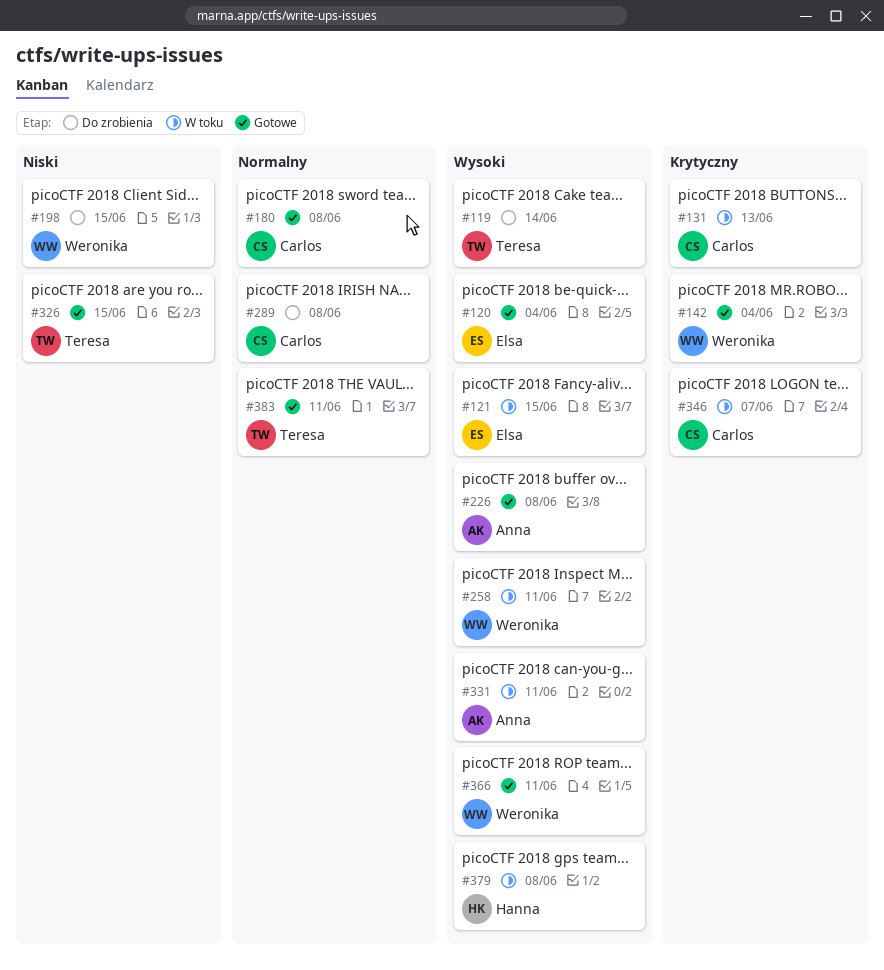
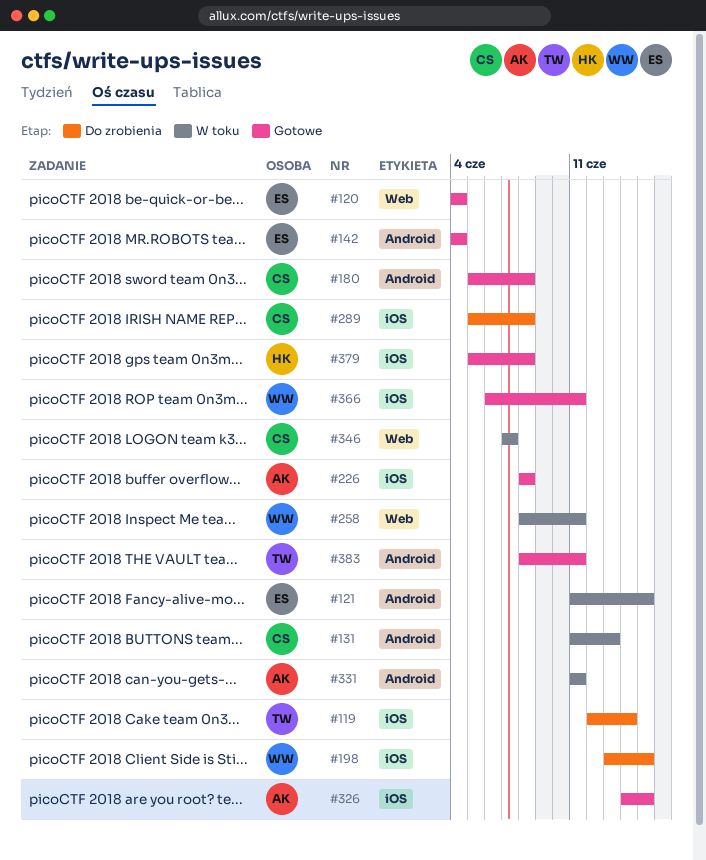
#142, owner: Weronika -> Elsa
#326, owner: Teresa -> Anna
#379, status: W toku -> Gotowe

